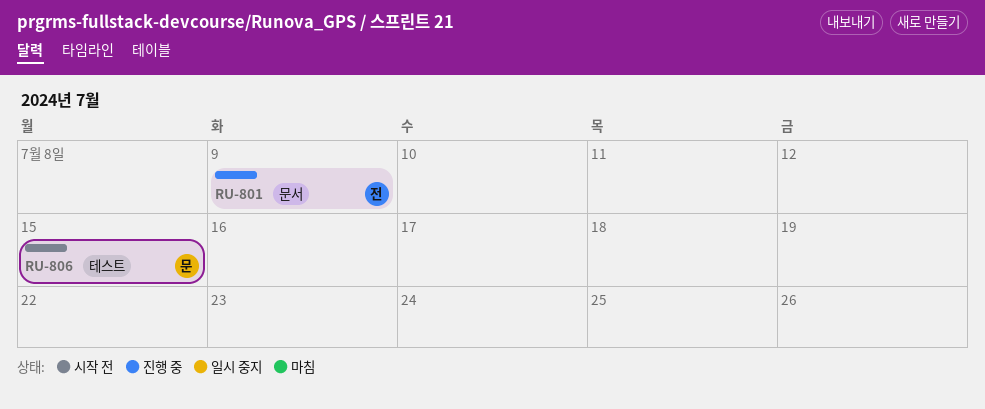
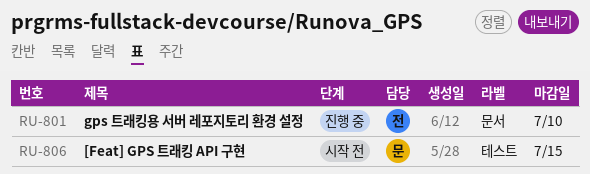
RU-801, due: Jul 9 -> Jul 10

